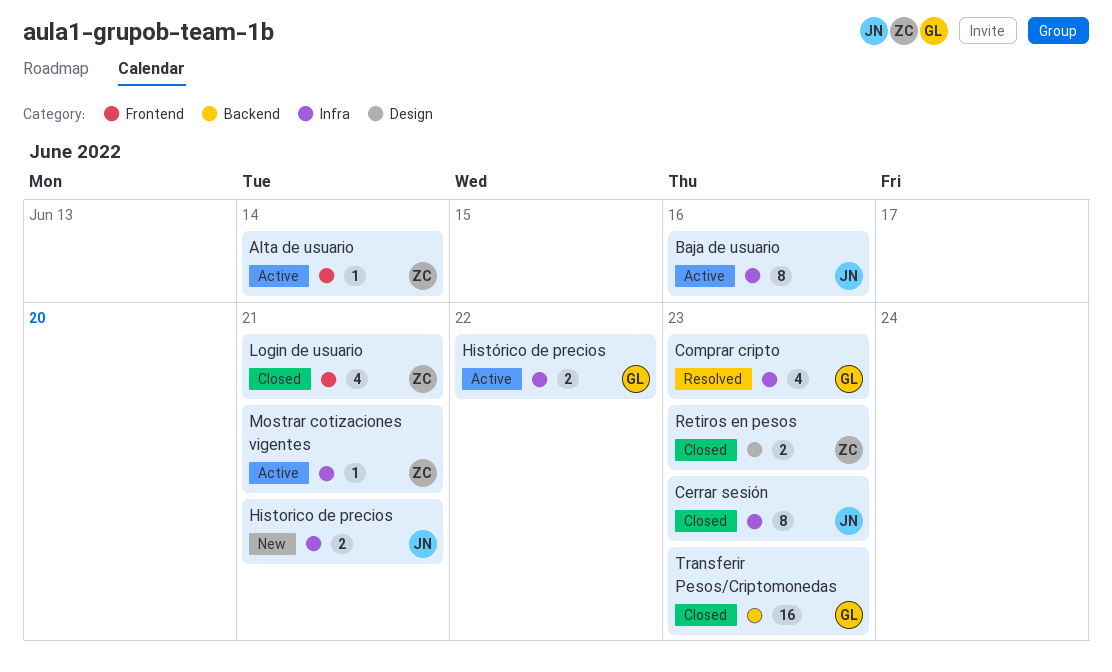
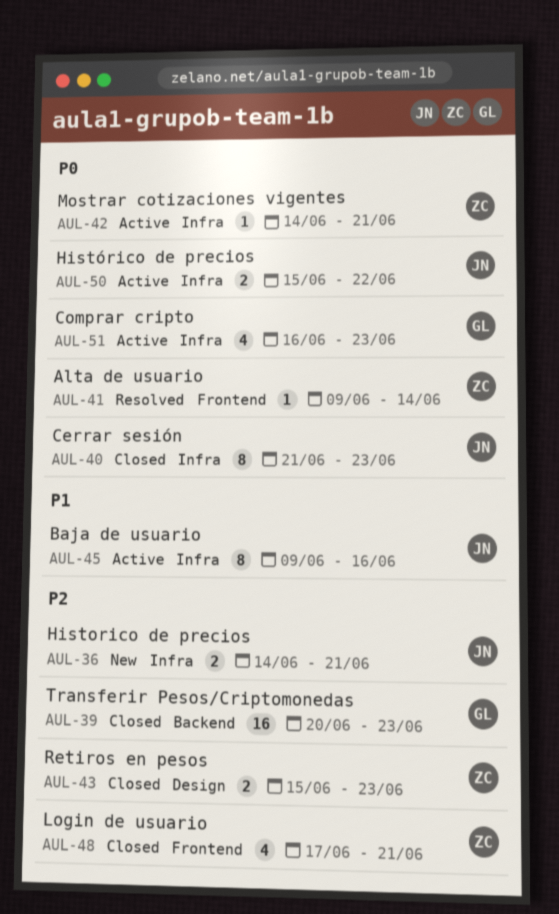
Alta de usuario, status: Active -> Resolved
Comprar cripto, status: Resolved -> Active
Histórico de precios, owner: GL -> JN

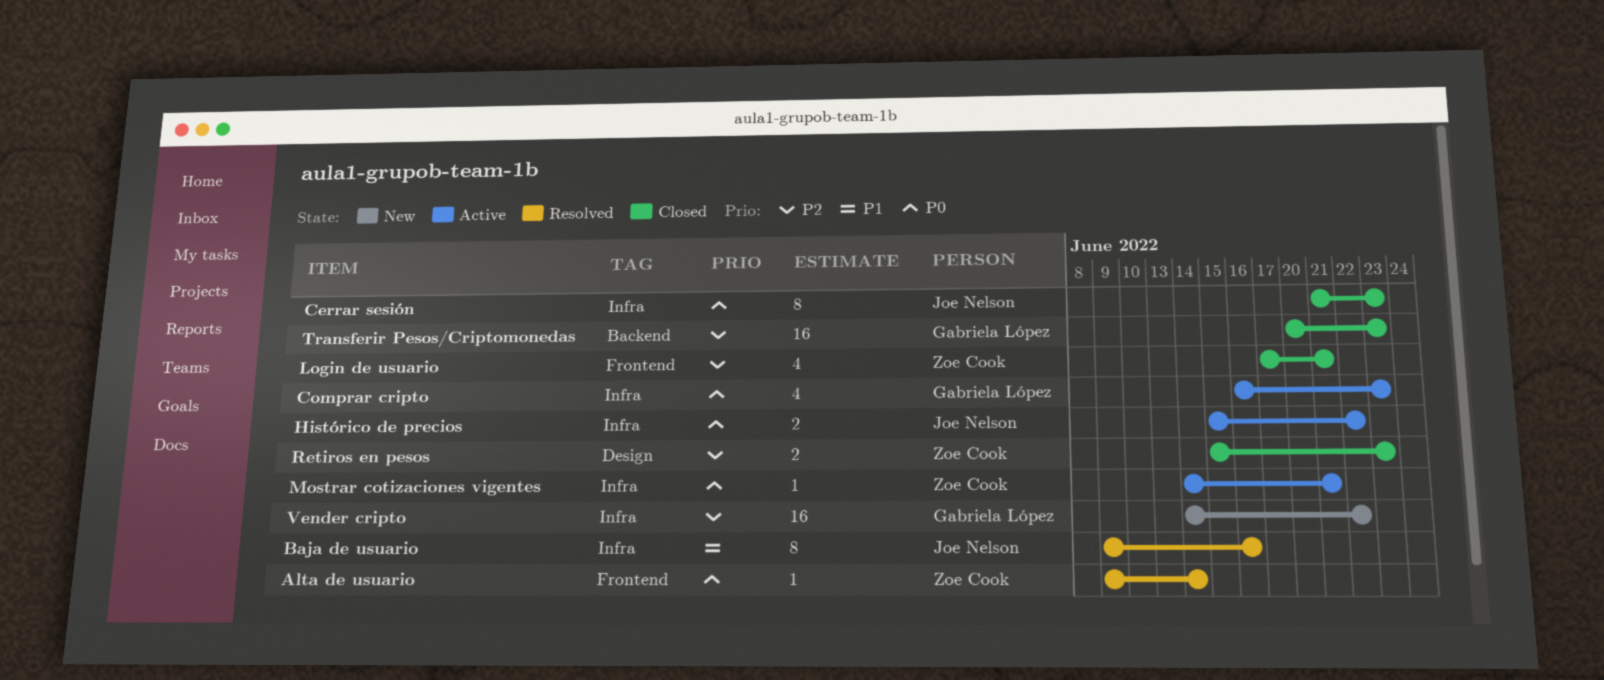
Baja de usuario, status: Active -> Resolved
Historico de precios: present -> none
Vender cripto: none -> present

